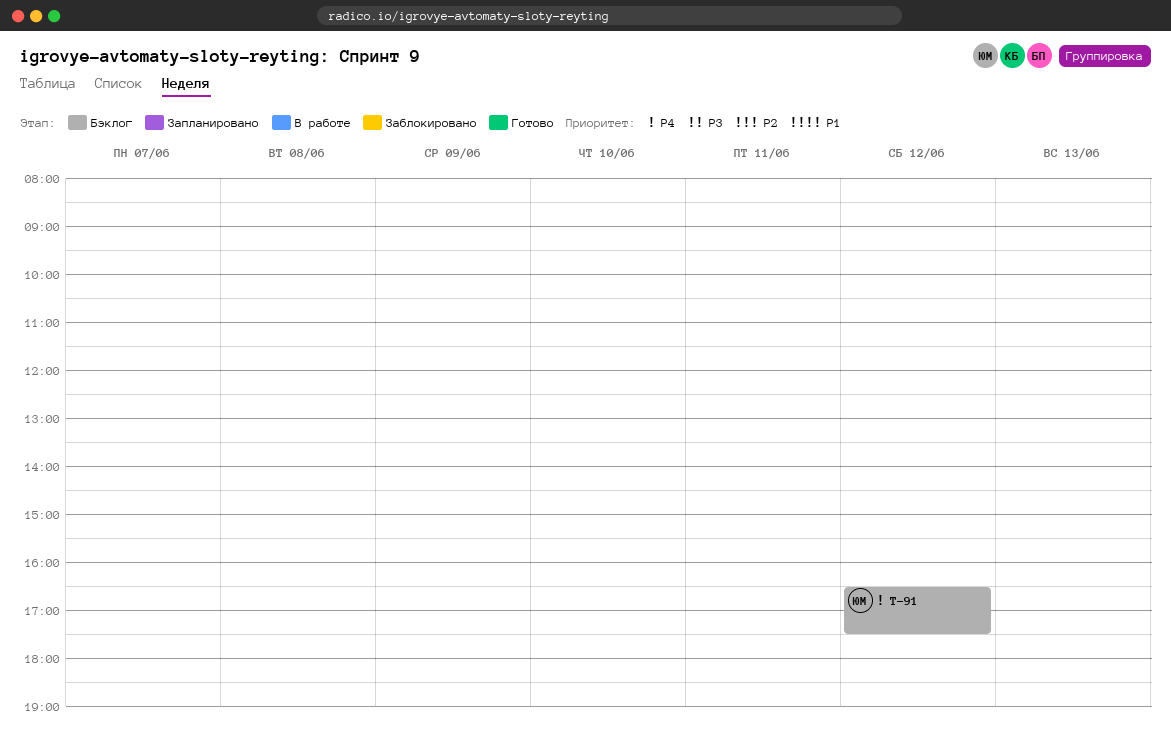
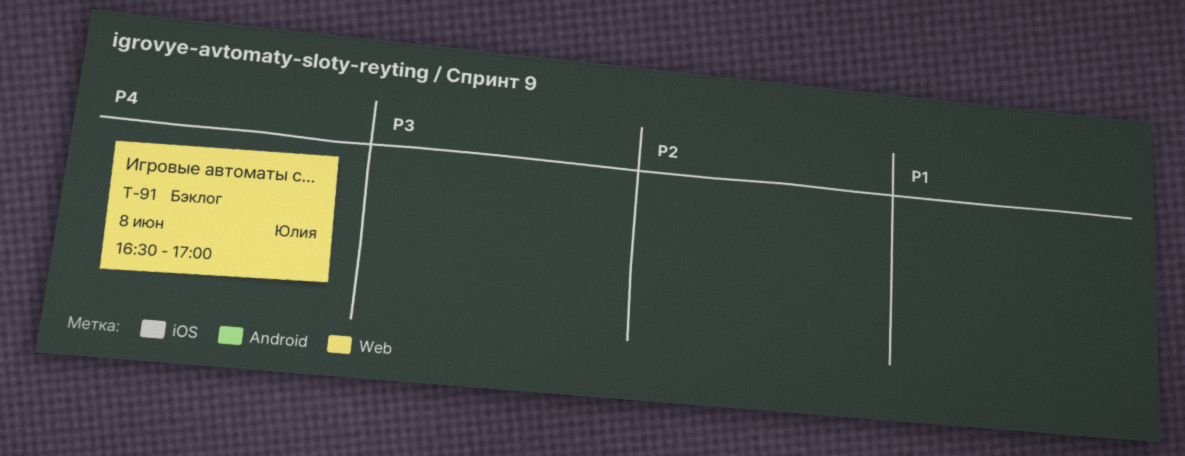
T-91, day: Jun 12 -> Jun 8
T-91, ends: 17:30 -> 17:00

